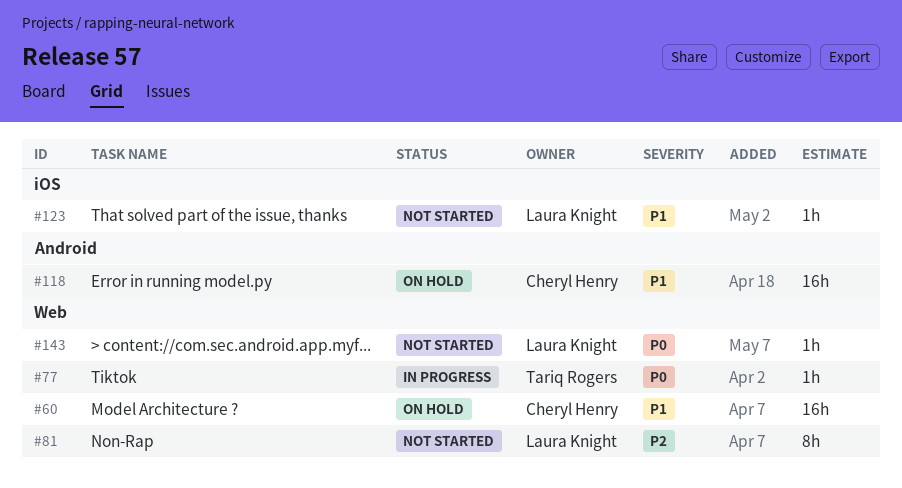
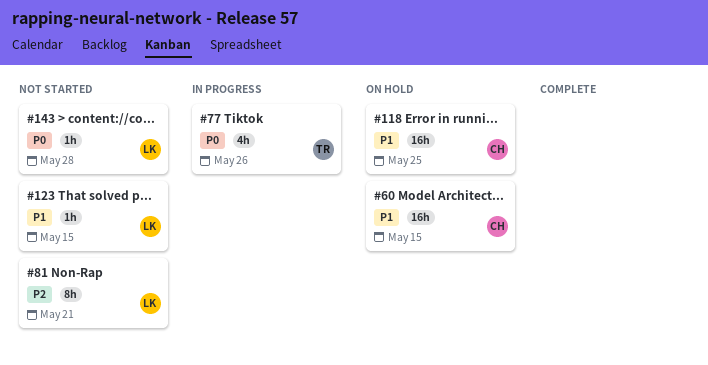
#77, estimate: 1h -> 4h

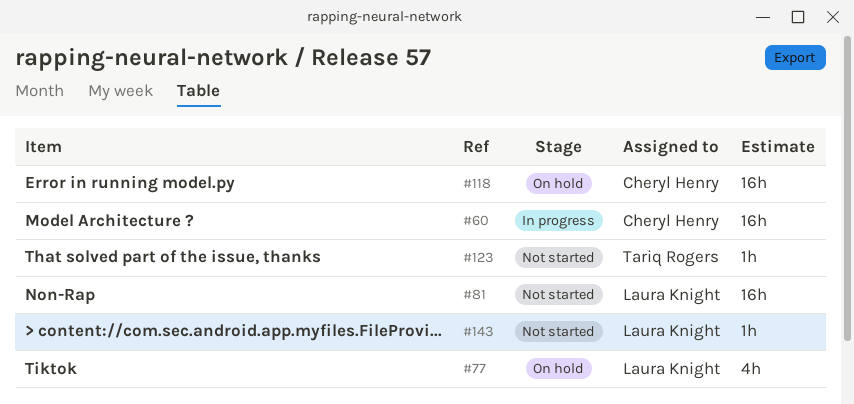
#60, status: On hold -> In progress
#77, status: In progress -> On hold
#77, owner: Tariq Rogers -> Laura Knight
#81, estimate: 8h -> 16h
#123, owner: Laura Knight -> Tariq Rogers

